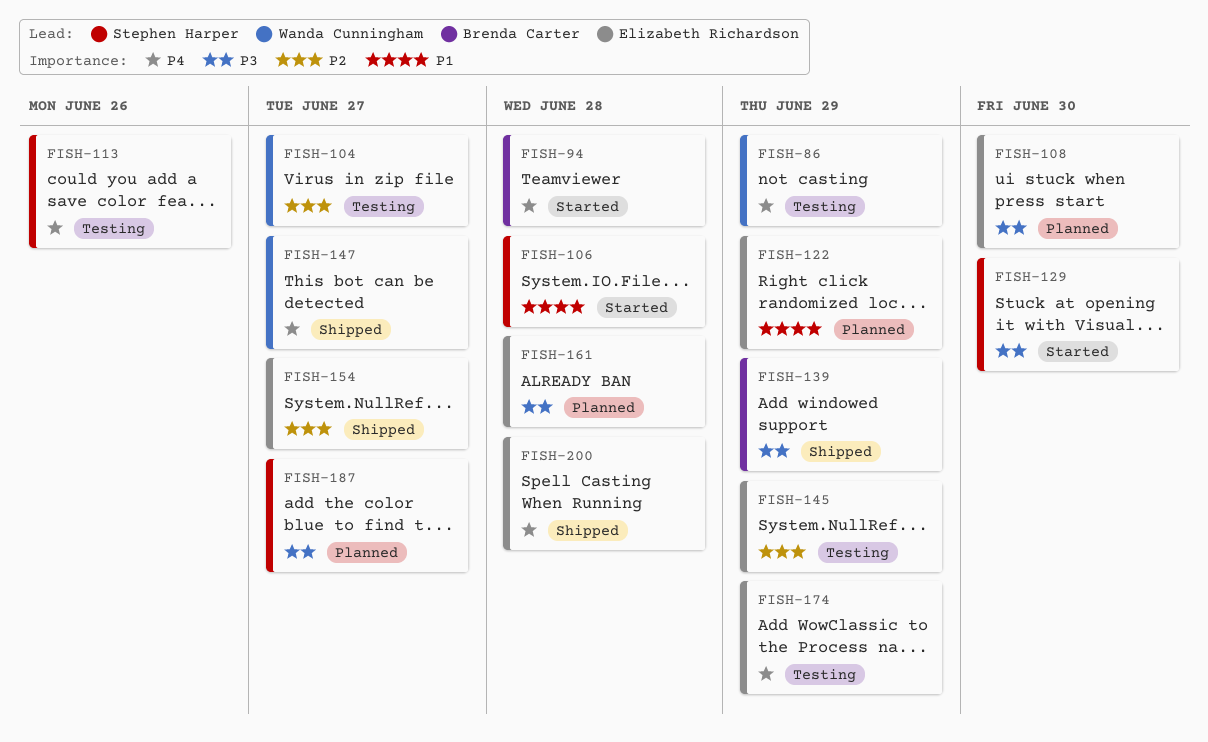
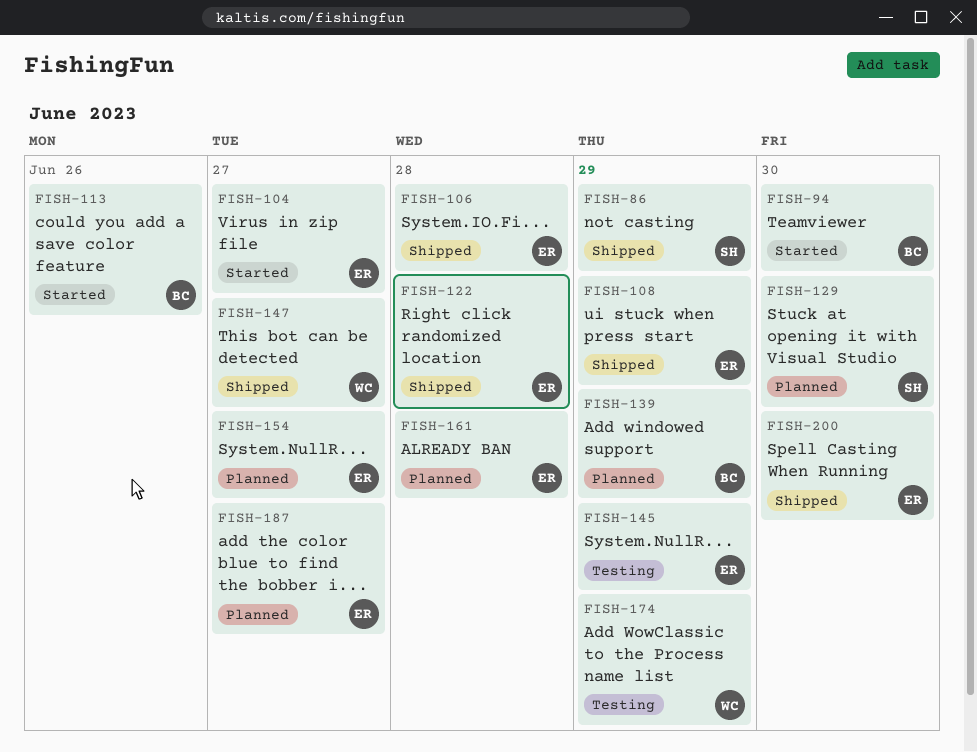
FISH-86, status: Testing -> Shipped
FISH-86, owner: Wanda Cunningham -> Stephen Harper
FISH-94, due: Jun 28 -> Jun 30
FISH-104, status: Testing -> Started
FISH-104, owner: Wanda Cunningham -> Elizabeth Richardson
FISH-106, status: Started -> Shipped
FISH-106, owner: Stephen Harper -> Elizabeth Richardson
FISH-108, status: Planned -> Shipped
FISH-108, due: Jun 30 -> Jun 29
FISH-113, status: Testing -> Started
FISH-113, owner: Stephen Harper -> Brenda Carter
FISH-122, status: Planned -> Shipped
FISH-122, due: Jun 29 -> Jun 28
FISH-129, status: Started -> Planned
FISH-139, status: Shipped -> Planned
FISH-154, status: Shipped -> Planned
FISH-174, owner: Elizabeth Richardson -> Wanda Cunningham
FISH-187, owner: Stephen Harper -> Elizabeth Richardson
FISH-200, due: Jun 28 -> Jun 30

